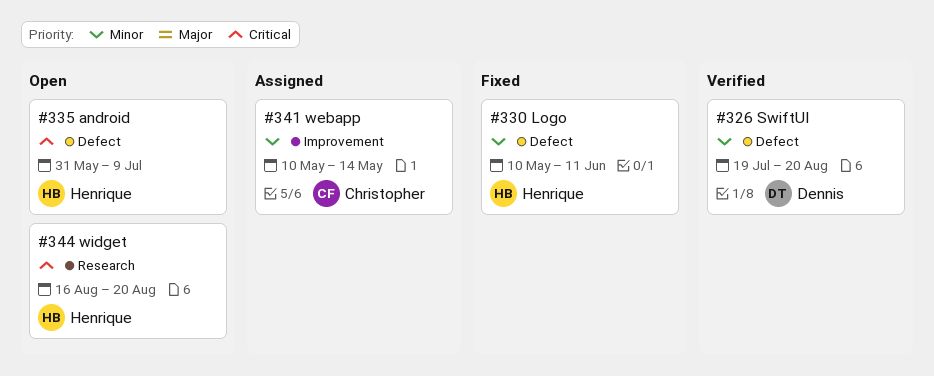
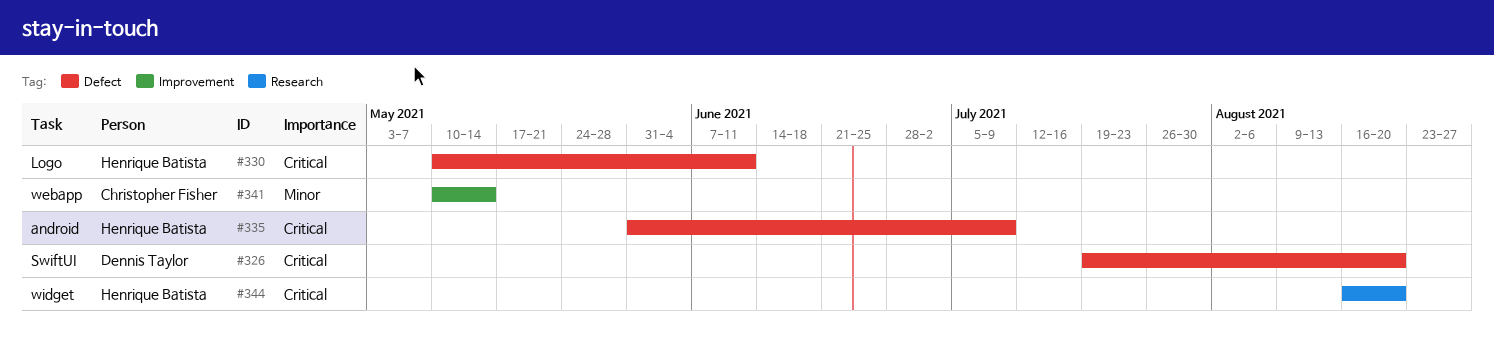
#326, priority: Minor -> Critical
#330, priority: Minor -> Critical

